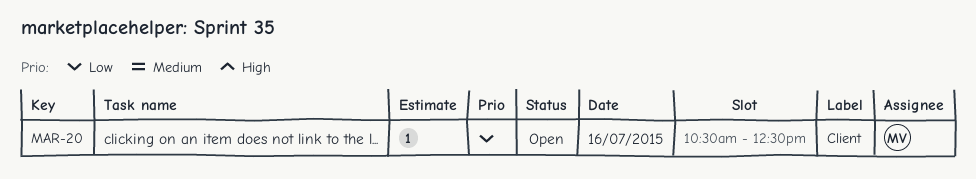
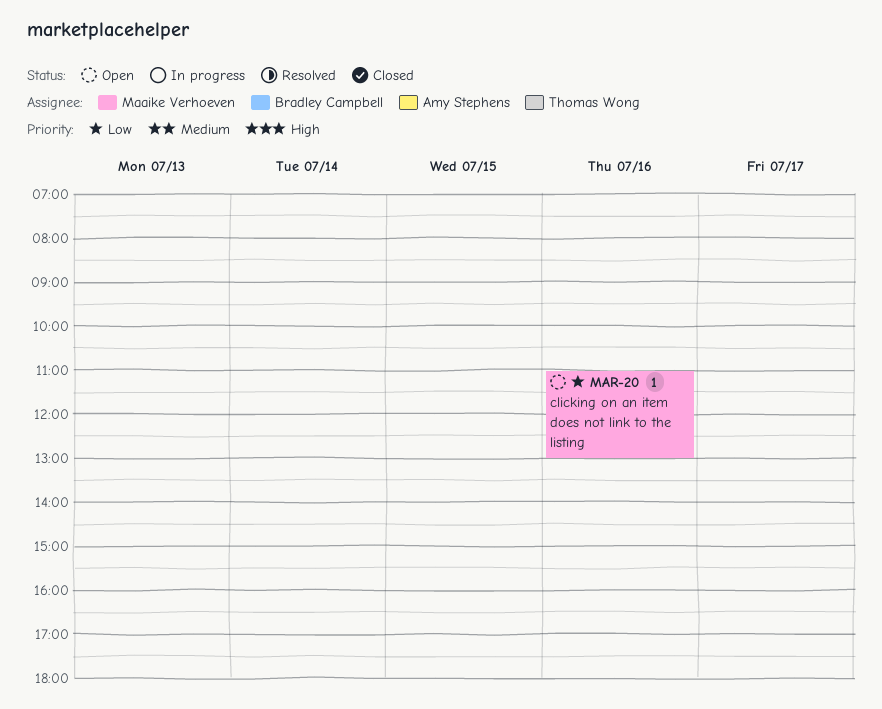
MAR-20, begins: 10:30 -> 11:00
MAR-20, ends: 12:30 -> 13:00

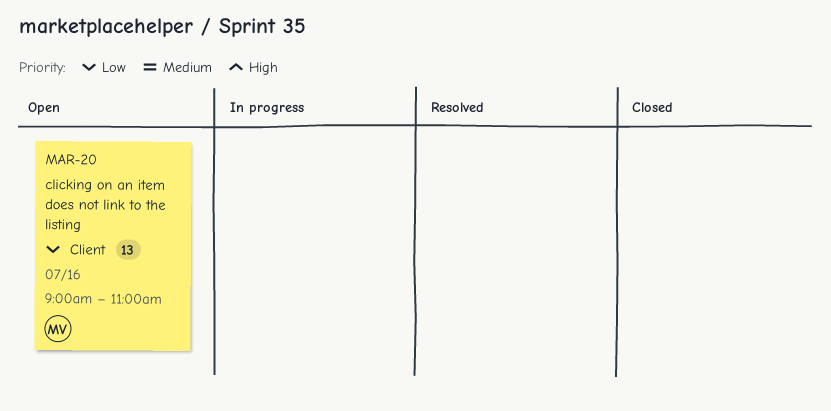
MAR-20, estimate: 1 -> 13
MAR-20, begins: 11:00 -> 09:00
MAR-20, ends: 13:00 -> 11:00

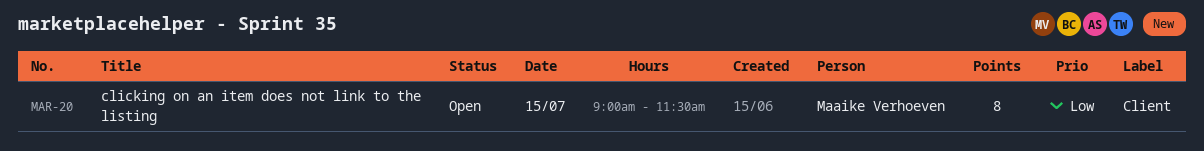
MAR-20, estimate: 13 -> 8
MAR-20, day: Jul 16 -> Jul 15
MAR-20, ends: 11:00 -> 11:30

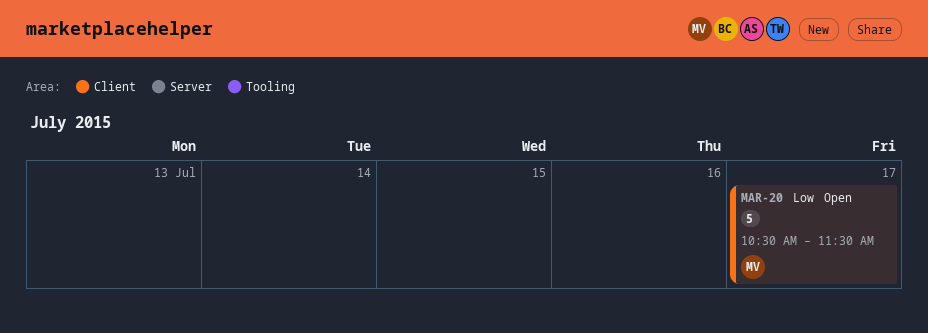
MAR-20, estimate: 8 -> 5
MAR-20, day: Jul 15 -> Jul 17
MAR-20, begins: 09:00 -> 10:30

